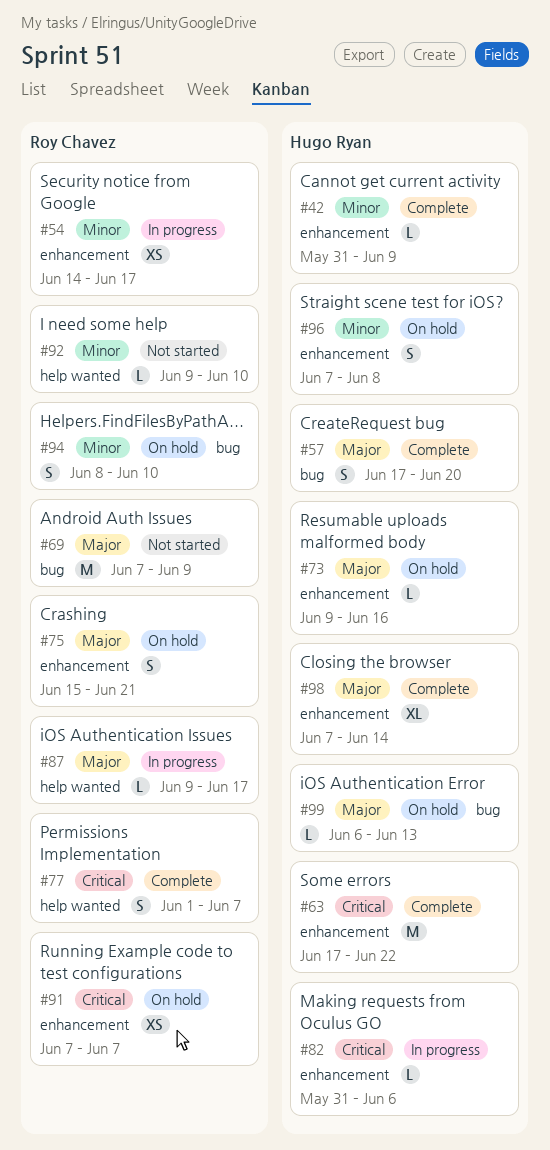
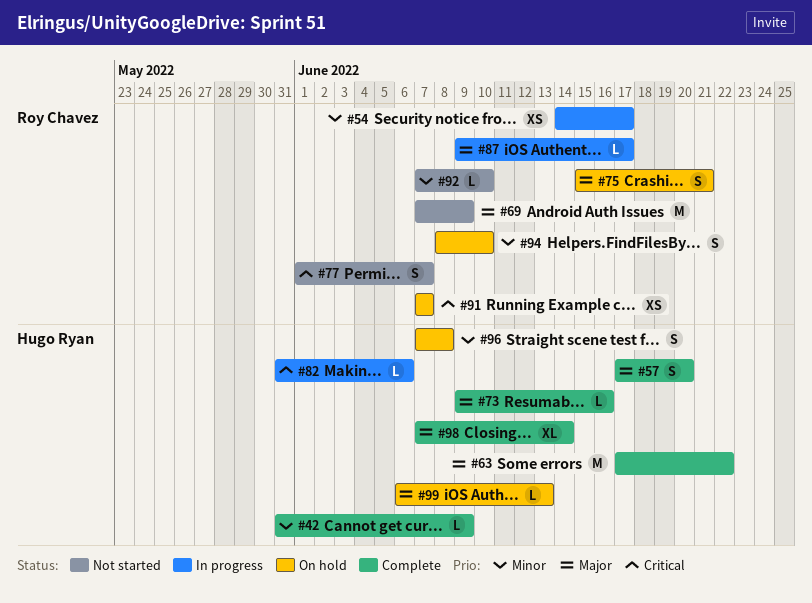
#63, priority: Critical -> Major
#73, status: On hold -> Complete
#77, status: Complete -> Not started
#92, start: Jun 9 -> Jun 7

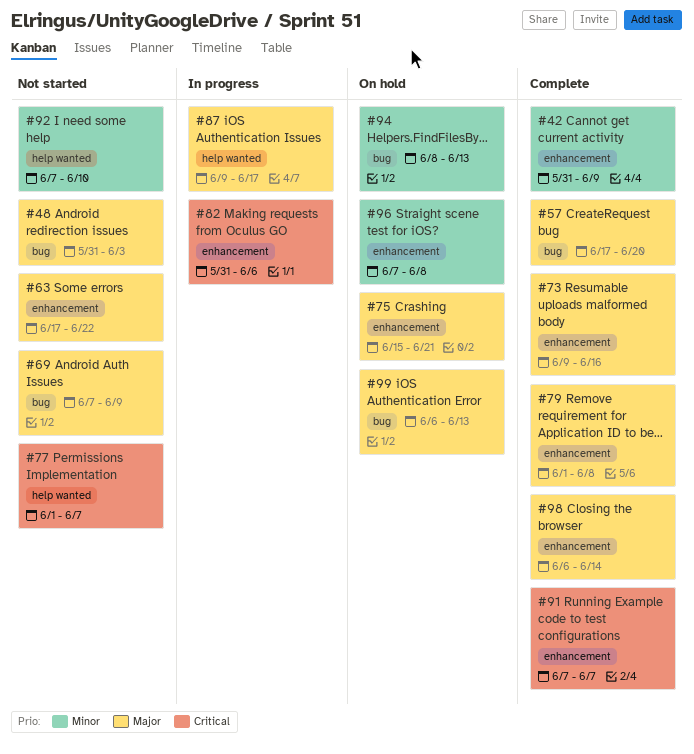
#48: none -> present
#54: present -> none
#63, status: Complete -> Not started
#79: none -> present
#91, status: On hold -> Complete
#94, due: Jun 10 -> Jun 13
#98, start: Jun 7 -> Jun 6

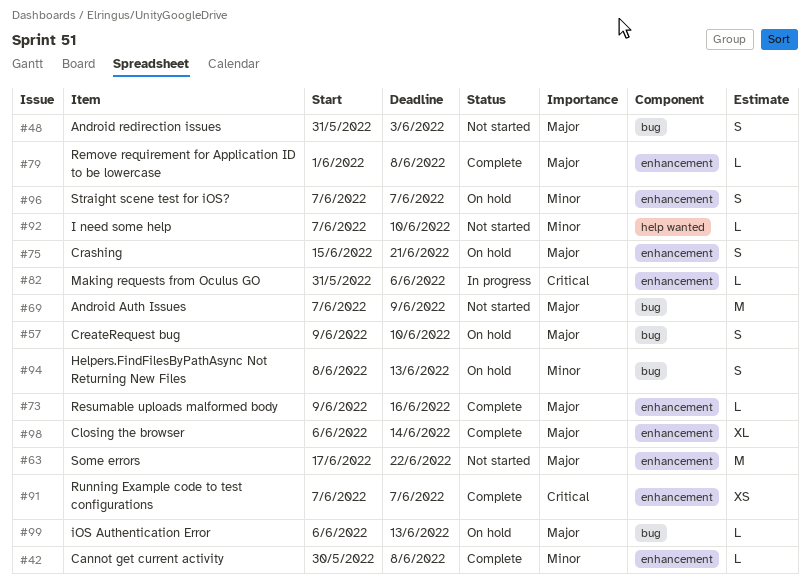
#42, start: May 31 -> May 30
#42, due: Jun 9 -> Jun 8
#57, status: Complete -> On hold
#57, start: Jun 17 -> Jun 9
#57, due: Jun 20 -> Jun 10
#77: present -> none
#87: present -> none
#96, due: Jun 8 -> Jun 7

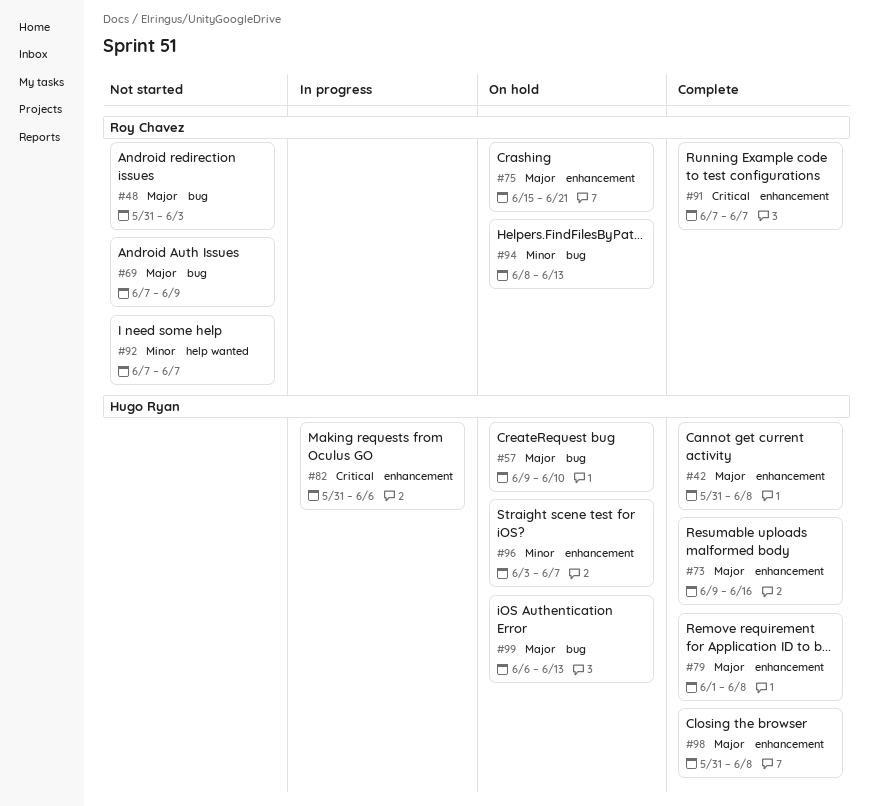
#42, priority: Minor -> Major
#42, start: May 30 -> May 31
#63: present -> none
#92, due: Jun 10 -> Jun 7
#96, start: Jun 7 -> Jun 3
#98, start: Jun 6 -> May 31
#98, due: Jun 14 -> Jun 8

